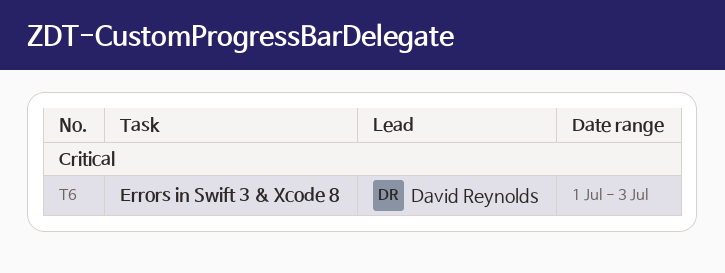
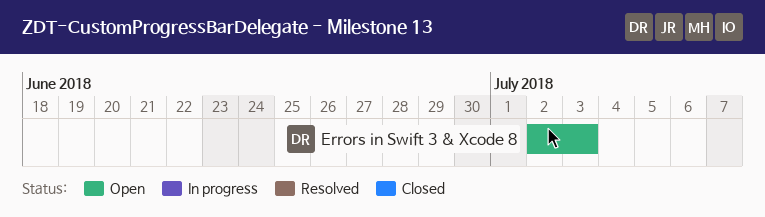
Errors in Swift 3 & Xcode 8, start: Jul 1 -> Jul 2

